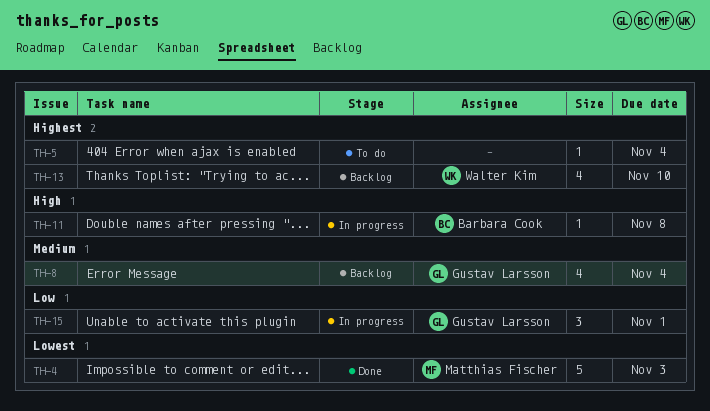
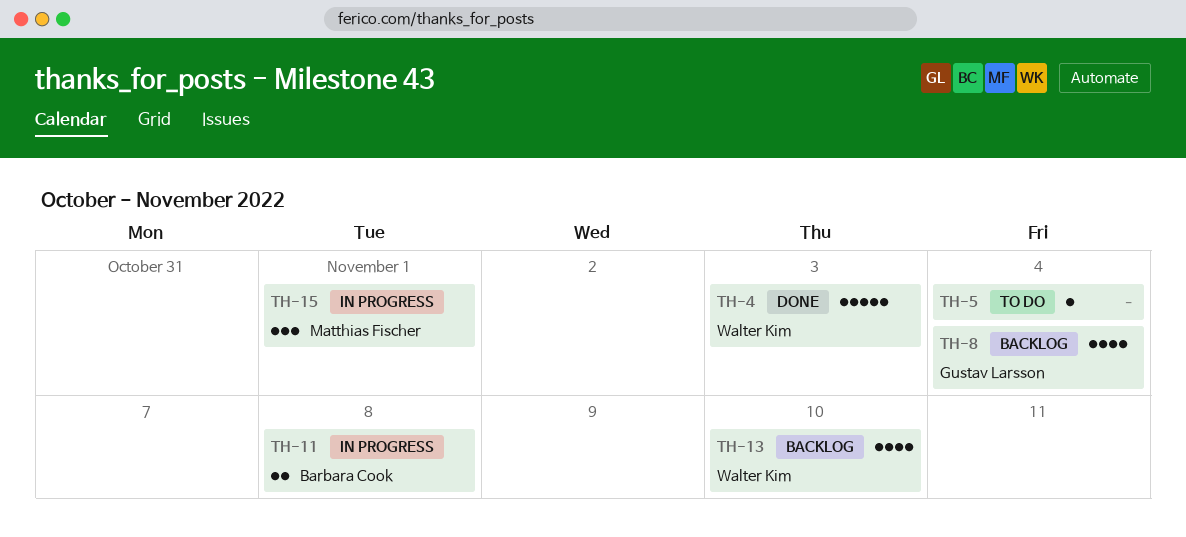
TH-4, owner: Matthias Fischer -> Walter Kim
TH-11, estimate: 1 -> 2
TH-15, owner: Gustav Larsson -> Matthias Fischer

